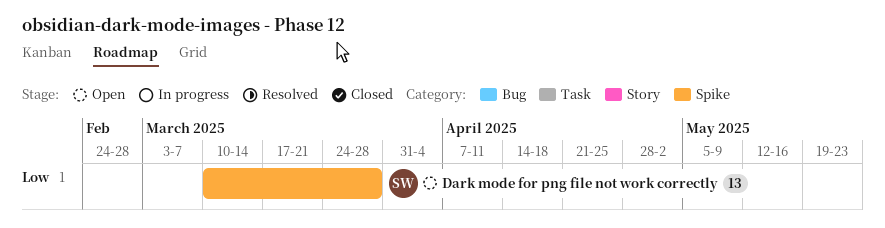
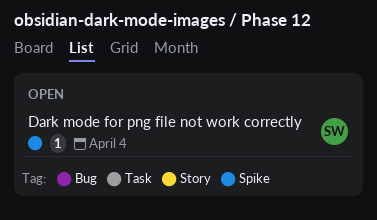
Dark mode for png file not work correctly, estimate: 13 -> 1
Dark mode for png file not work correctly, due: Mar 28 -> Apr 4

